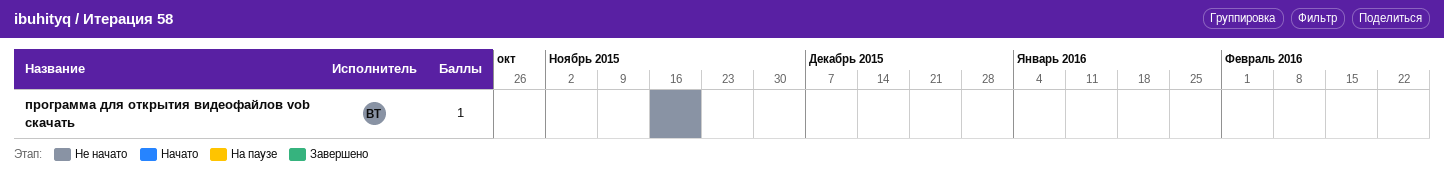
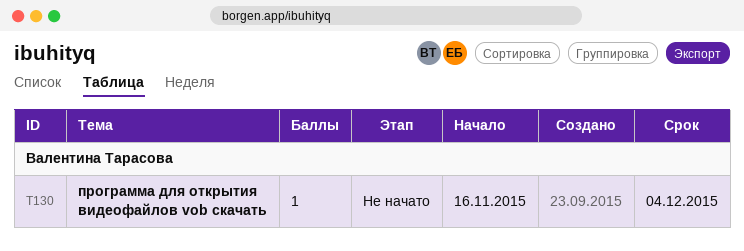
программа для открытия видеофайлов vob скачать, due: Nov 20 -> Dec 4

